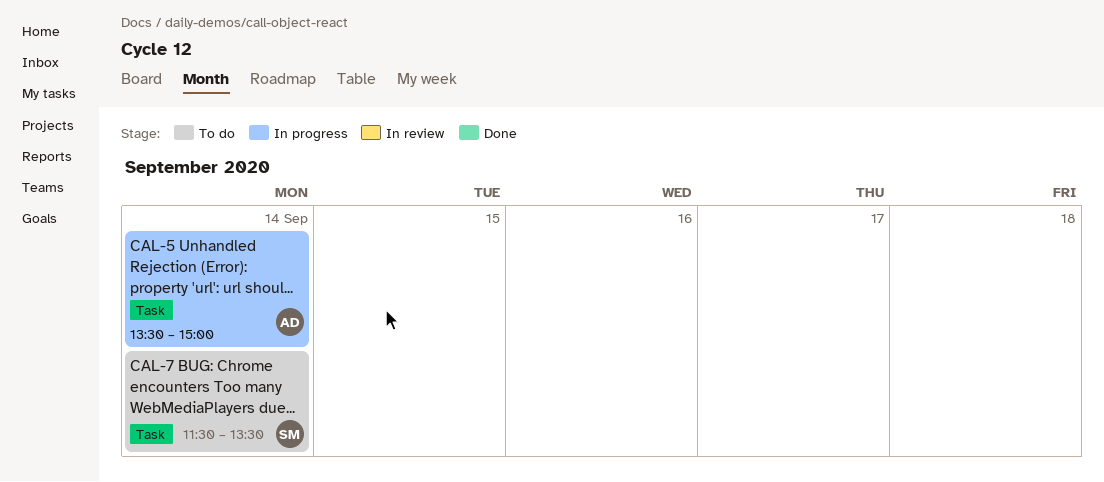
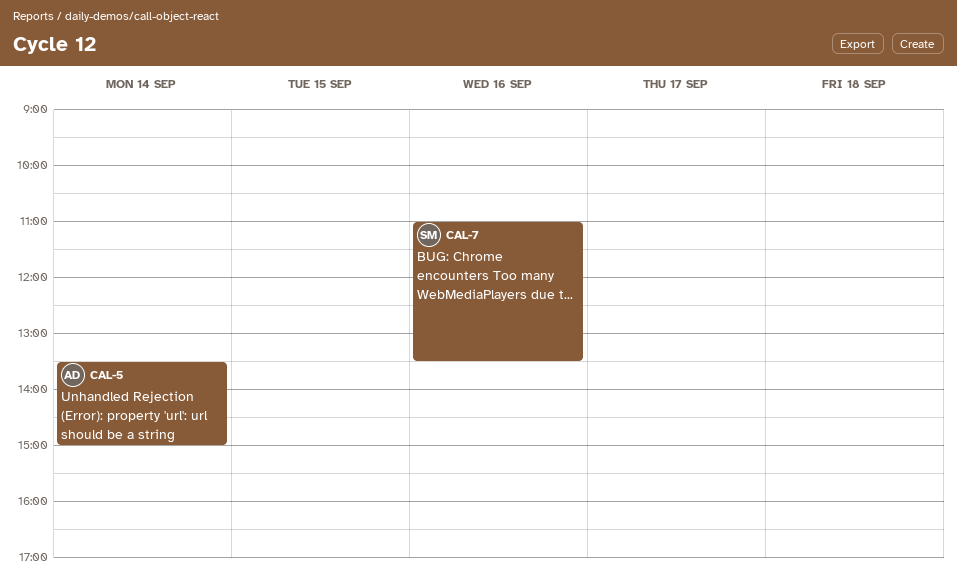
CAL-7, day: Sep 14 -> Sep 16
CAL-7, begins: 11:30 -> 11:00

